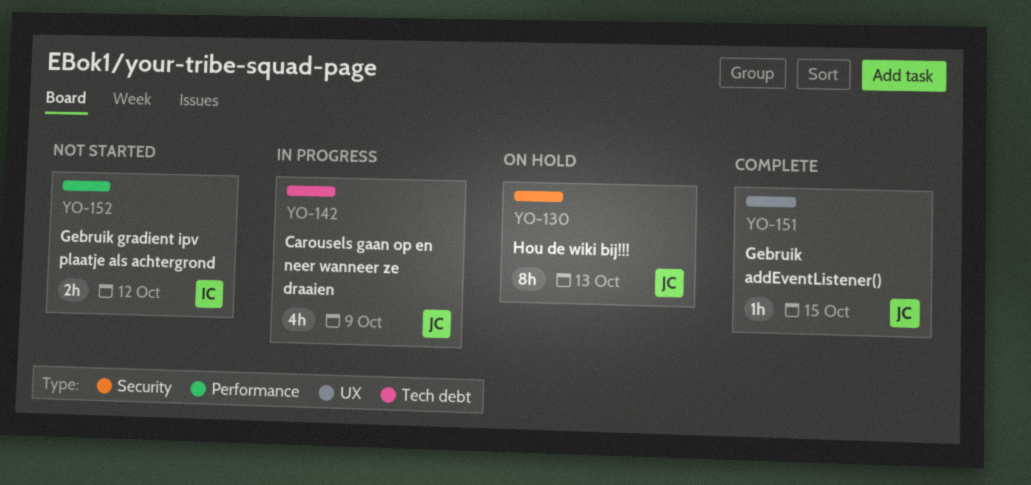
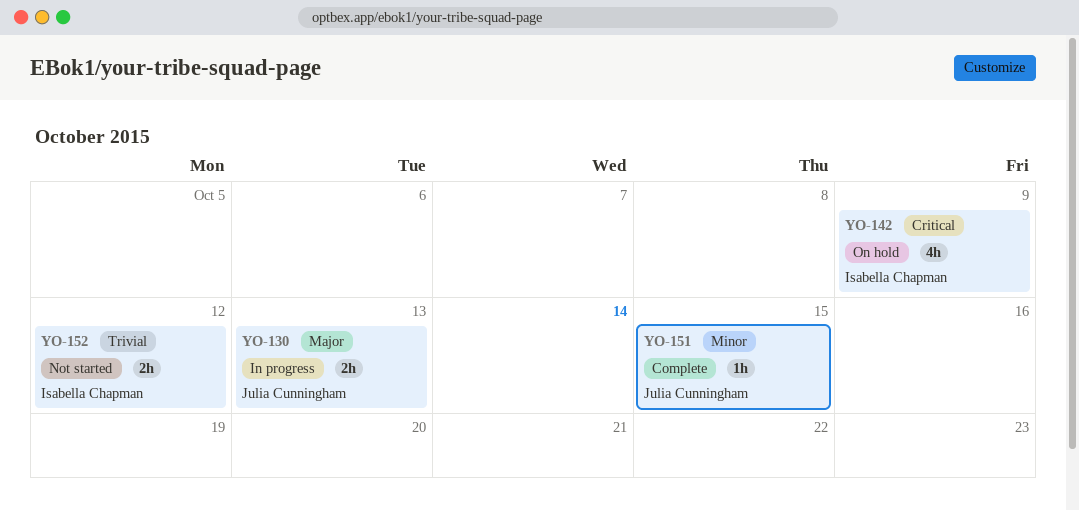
YO-130, status: On hold -> In progress
YO-130, estimate: 8h -> 2h
YO-142, status: In progress -> On hold
YO-142, owner: Julia Cunningham -> Isabella Chapman

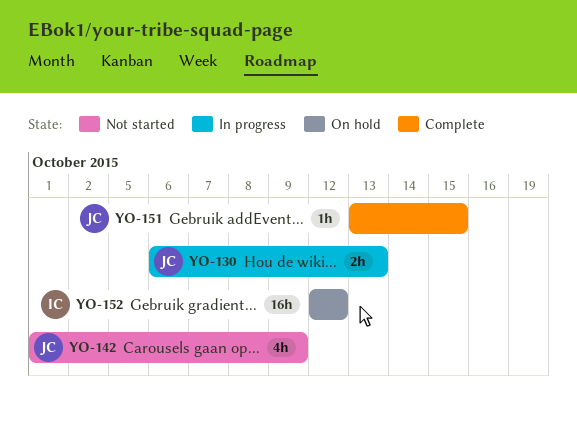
YO-142, status: On hold -> Not started
YO-142, owner: Isabella Chapman -> Julia Cunningham
YO-152, status: Not started -> On hold
YO-152, estimate: 2h -> 16h

